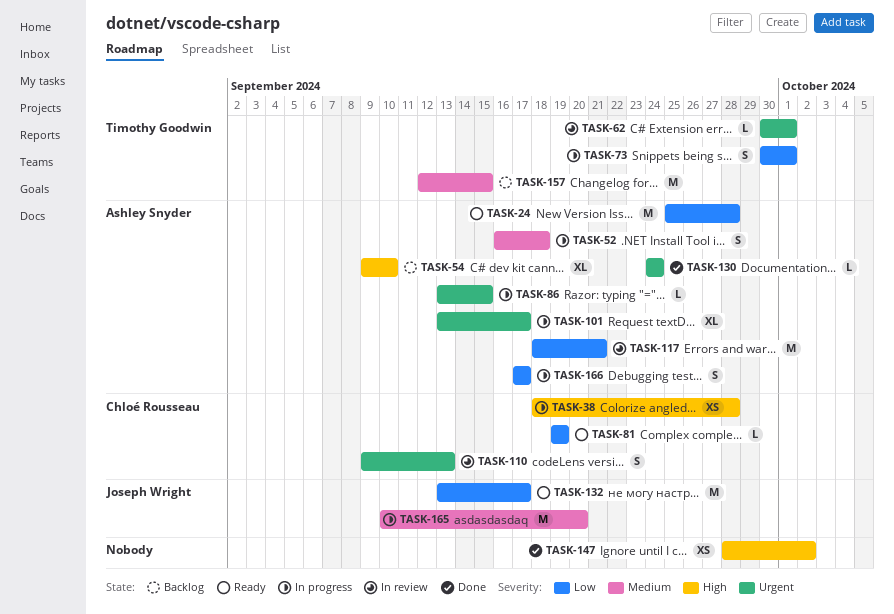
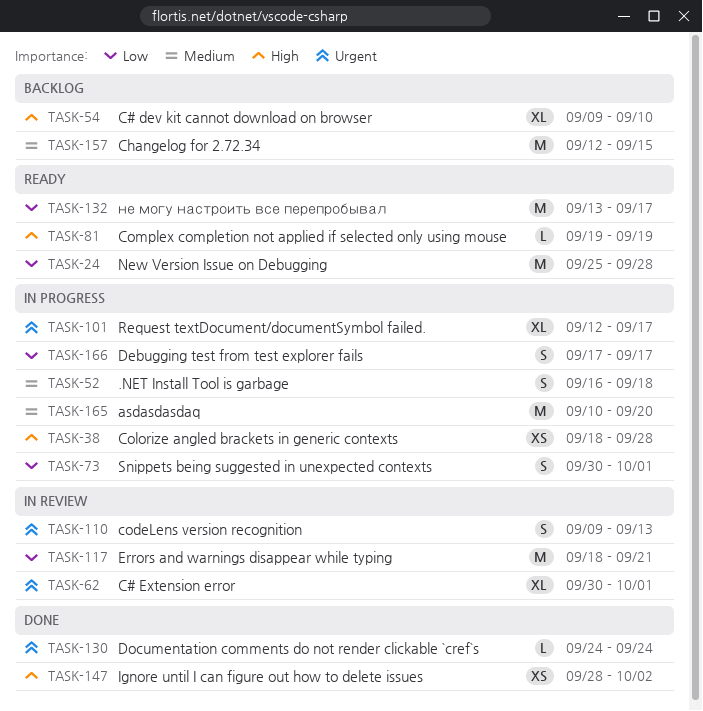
TASK-62, estimate: L -> XL
TASK-81, priority: Low -> High
TASK-86: present -> none
TASK-101, start: Sep 13 -> Sep 12

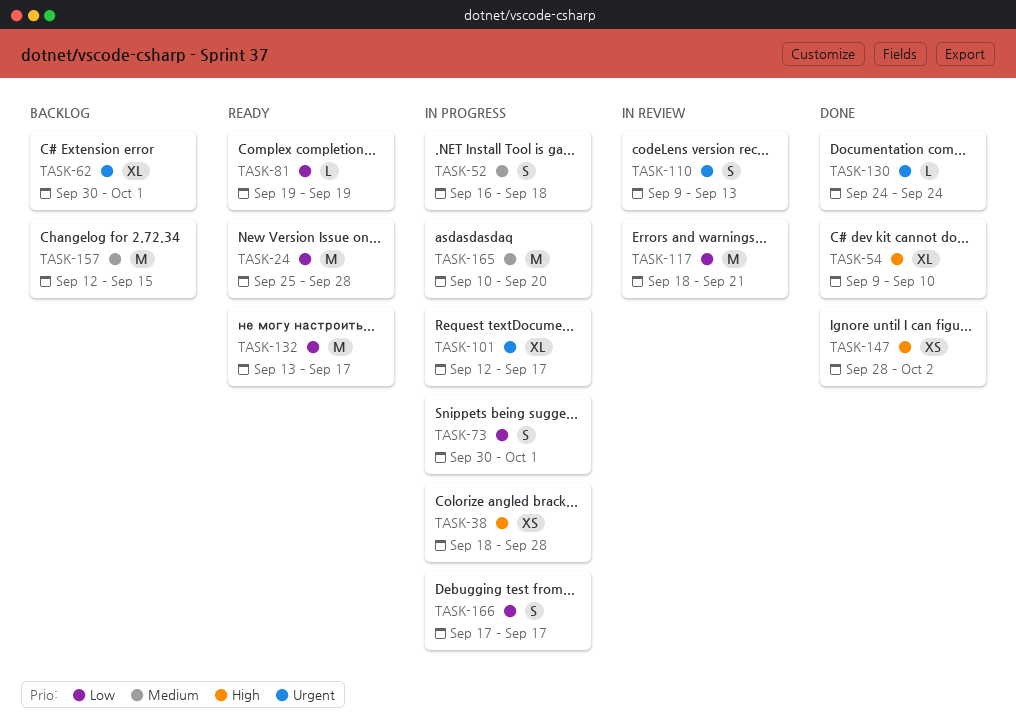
TASK-54, status: Backlog -> Done
TASK-62, status: In review -> Backlog
TASK-81, priority: High -> Low

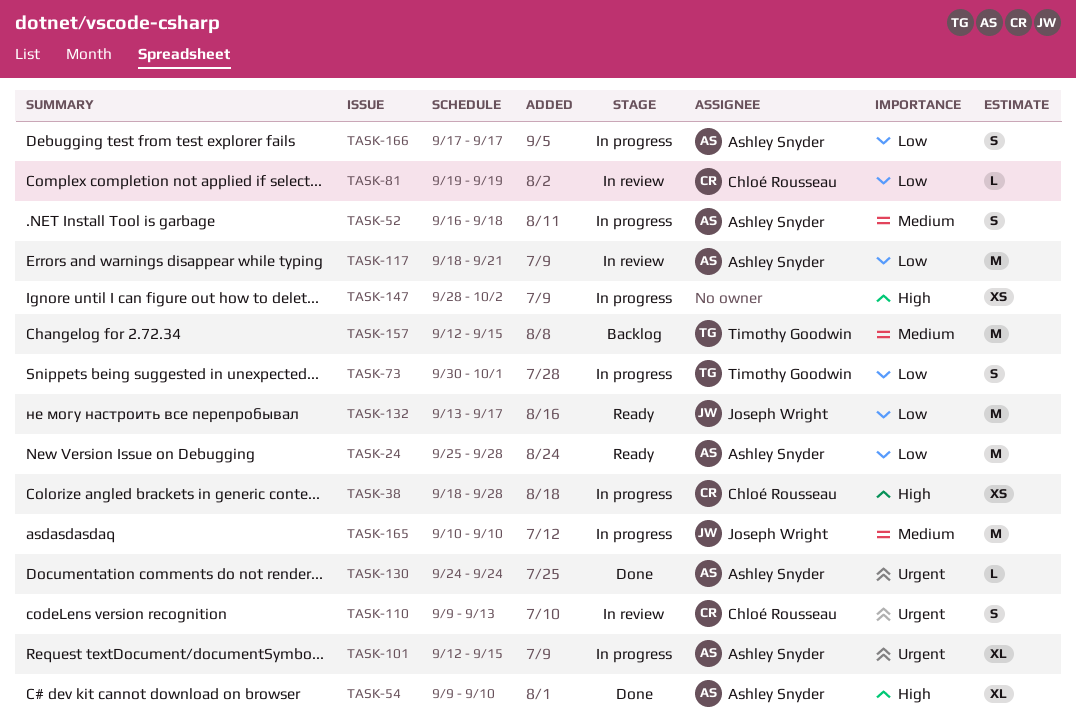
TASK-62: present -> none
TASK-81, status: Ready -> In review
TASK-101, due: Sep 17 -> Sep 15
TASK-147, status: Done -> In progress
TASK-165, due: Sep 20 -> Sep 10

